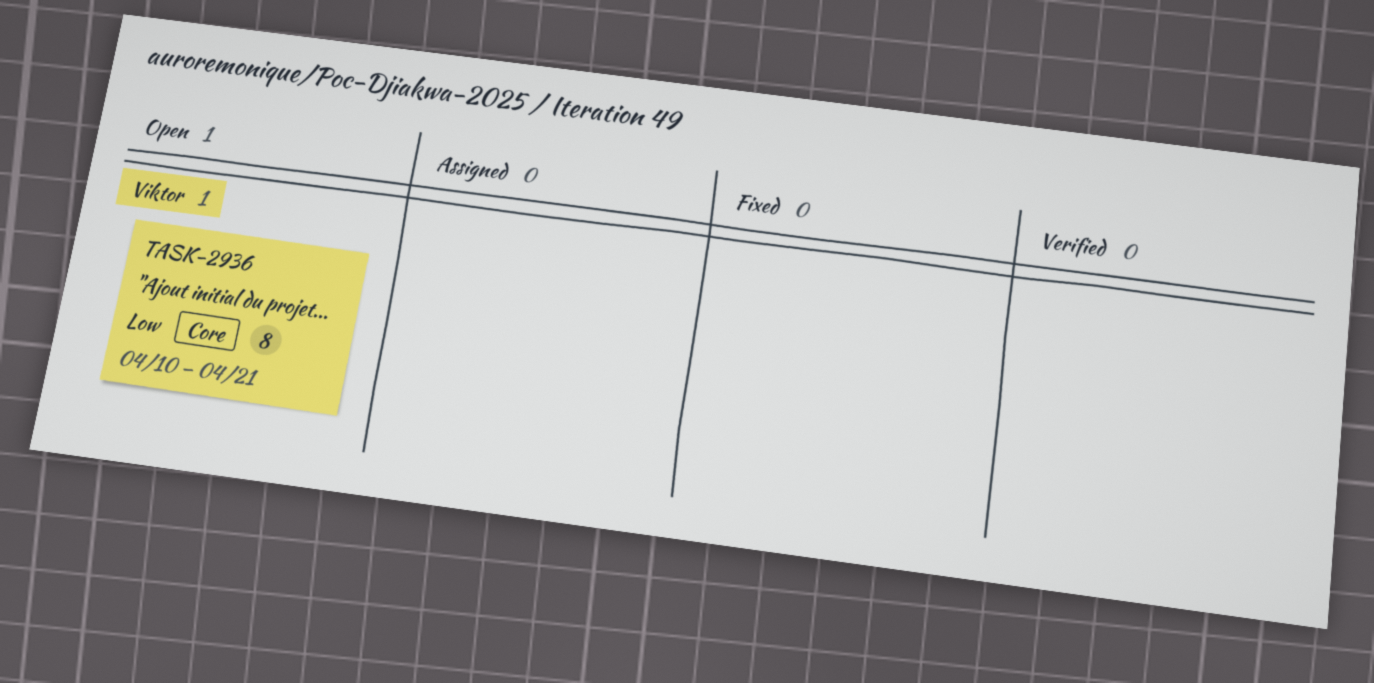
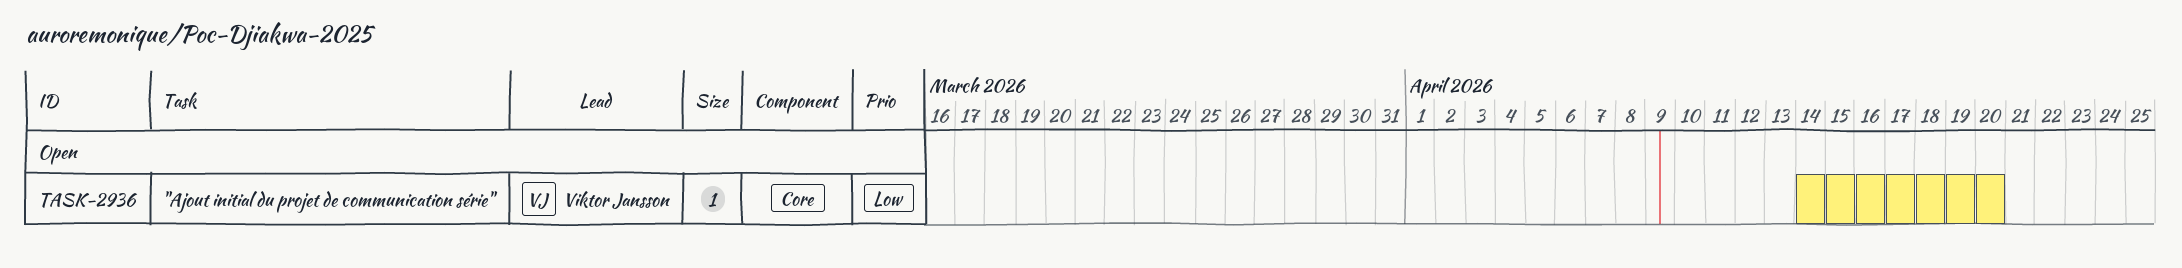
TASK-2936, estimate: 8 -> 1
TASK-2936, start: Apr 10 -> Apr 14
TASK-2936, due: Apr 21 -> Apr 20

